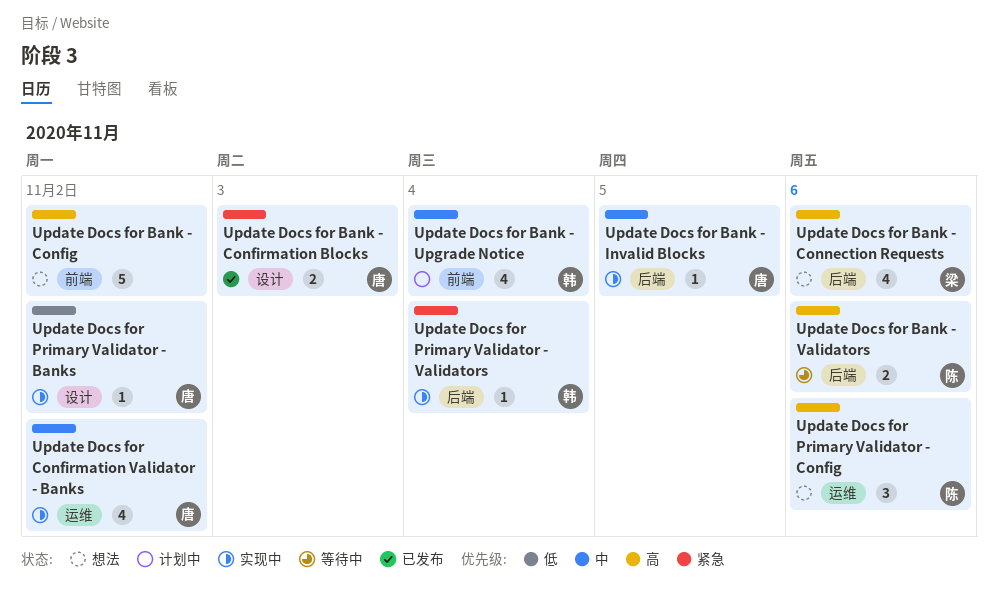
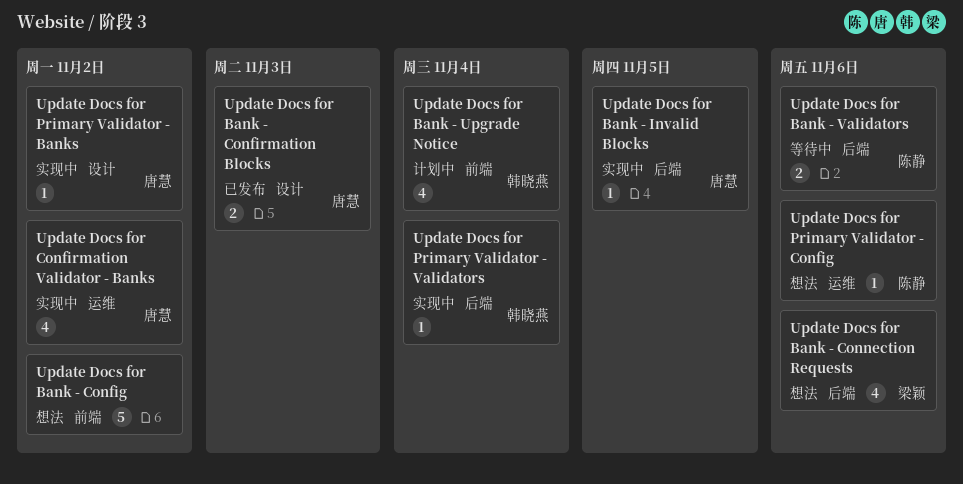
Update Docs for Primary Validator - Config, estimate: 3 -> 1

